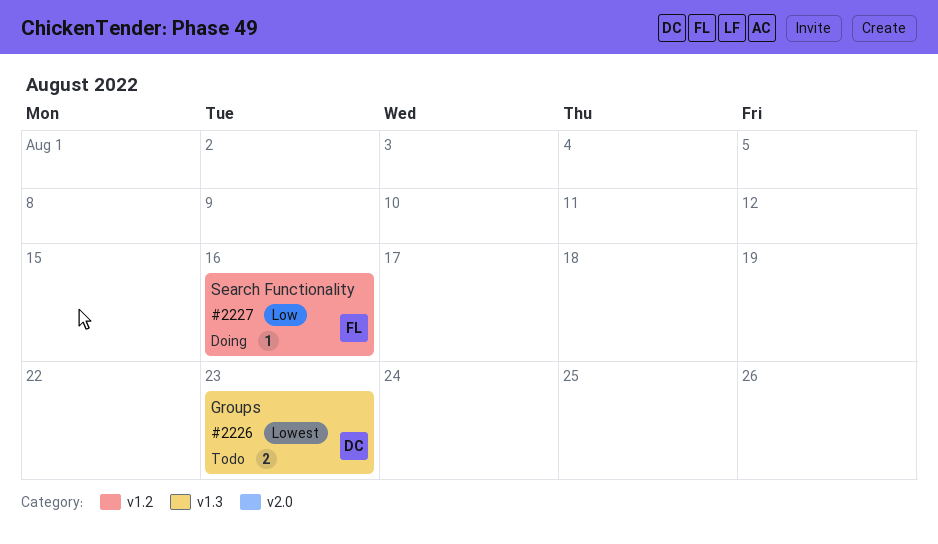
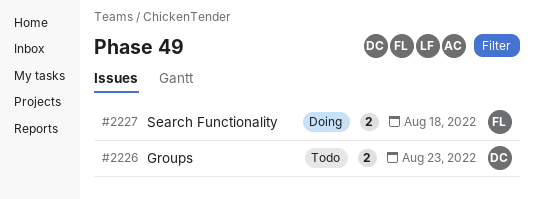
#2227, estimate: 1 -> 2
#2227, due: Aug 16 -> Aug 18

